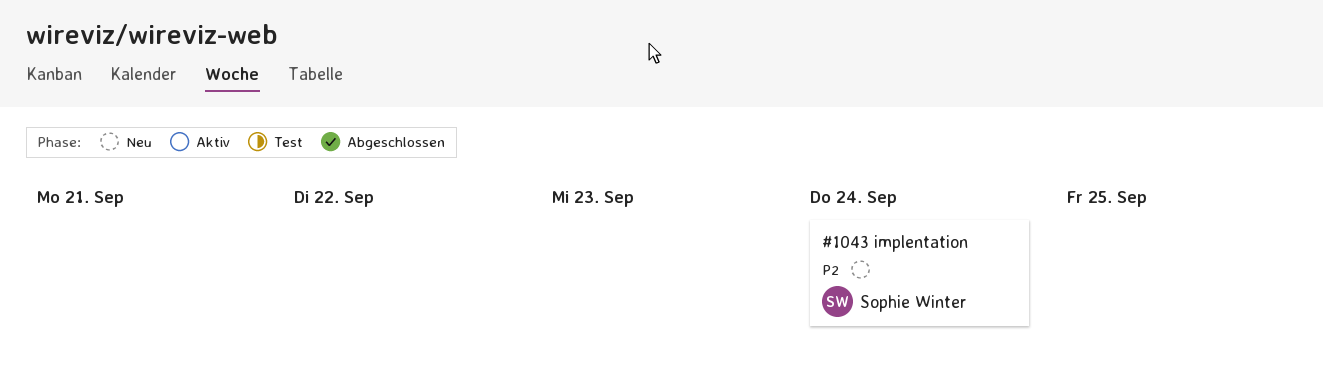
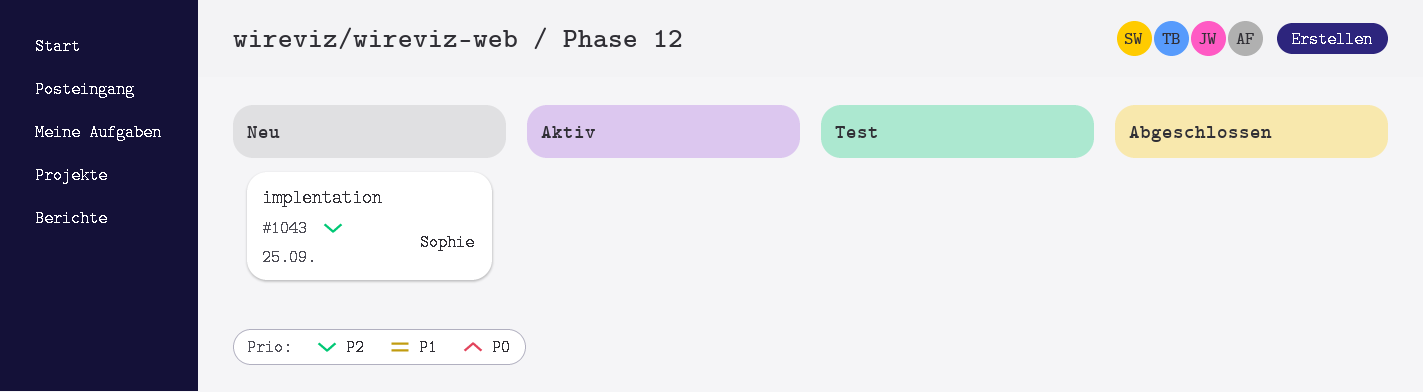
#1043, due: Sep 24 -> Sep 25

